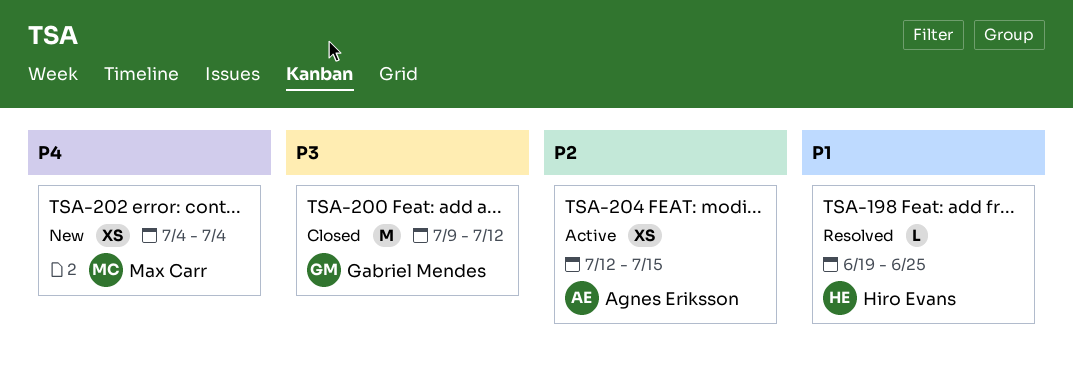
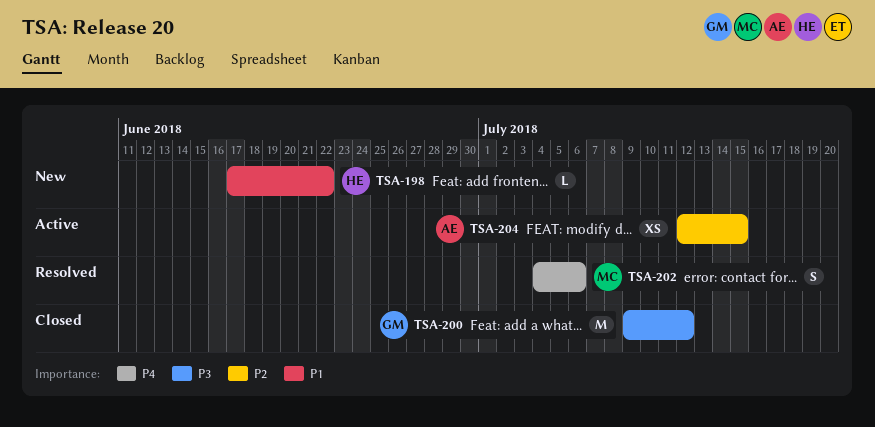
TSA-198, status: Resolved -> New
TSA-198, start: Jun 19 -> Jun 17
TSA-198, due: Jun 25 -> Jun 22
TSA-202, status: New -> Resolved
TSA-202, estimate: XS -> S
TSA-202, due: Jul 4 -> Jul 6

